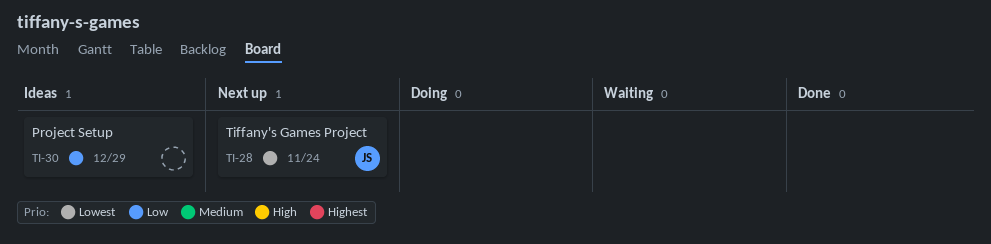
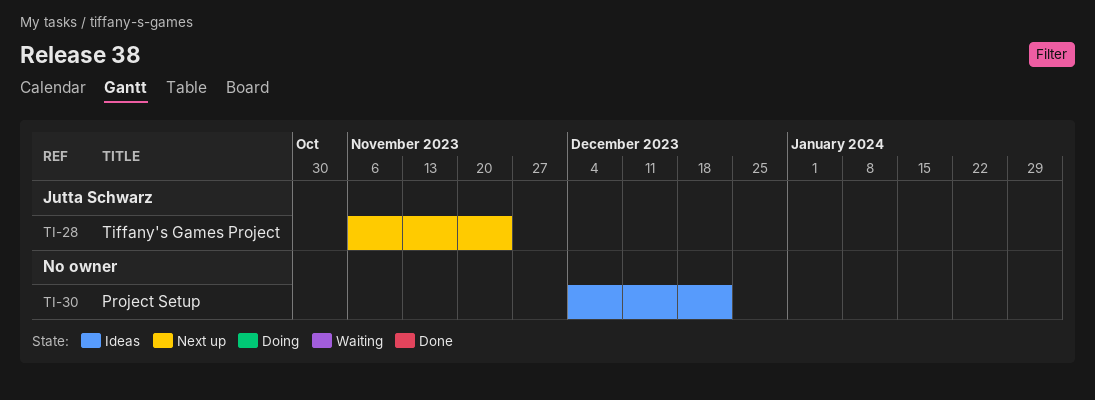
TI-30, due: Dec 29 -> Dec 22

